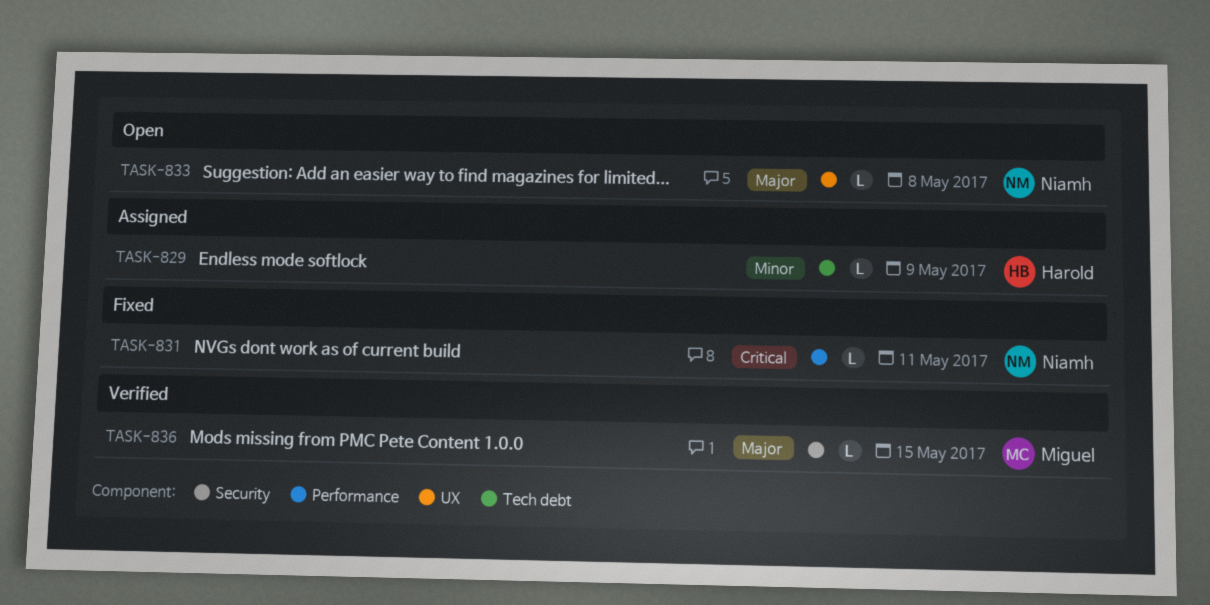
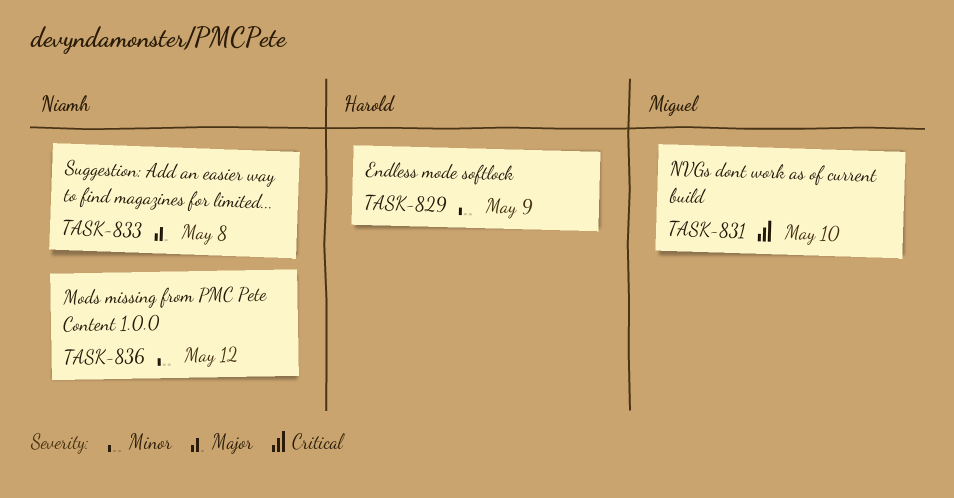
TASK-831, owner: Niamh -> Miguel
TASK-831, due: May 11 -> May 10
TASK-836, owner: Miguel -> Niamh
TASK-836, priority: Major -> Minor
TASK-836, due: May 15 -> May 12

